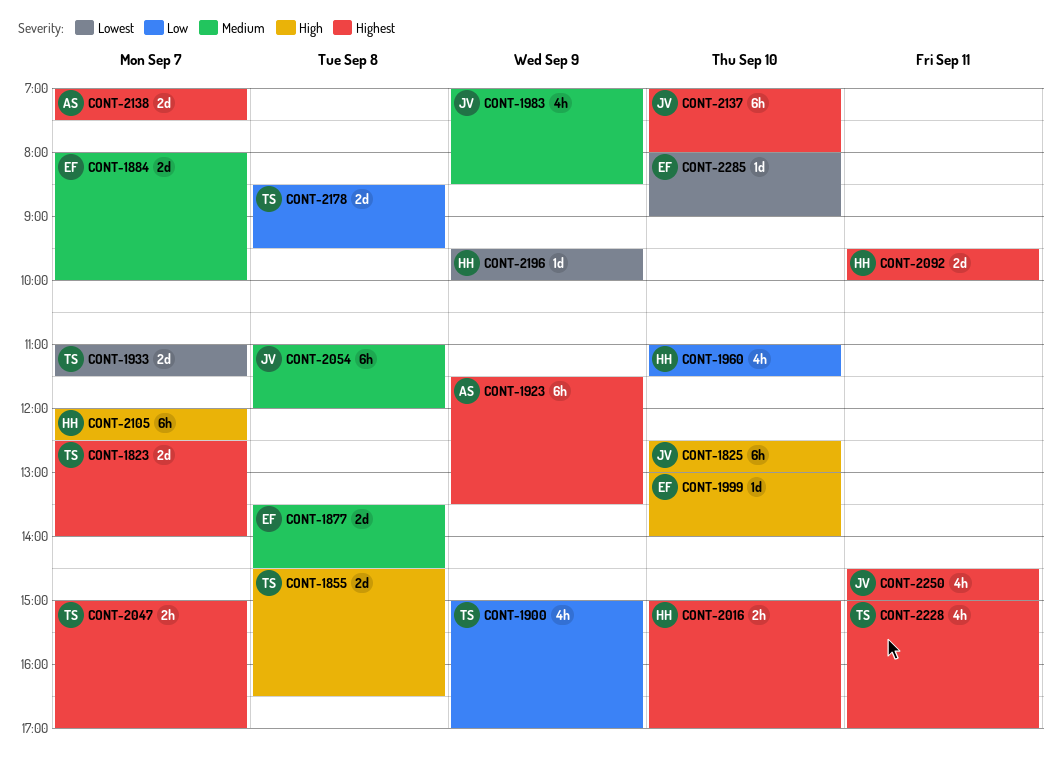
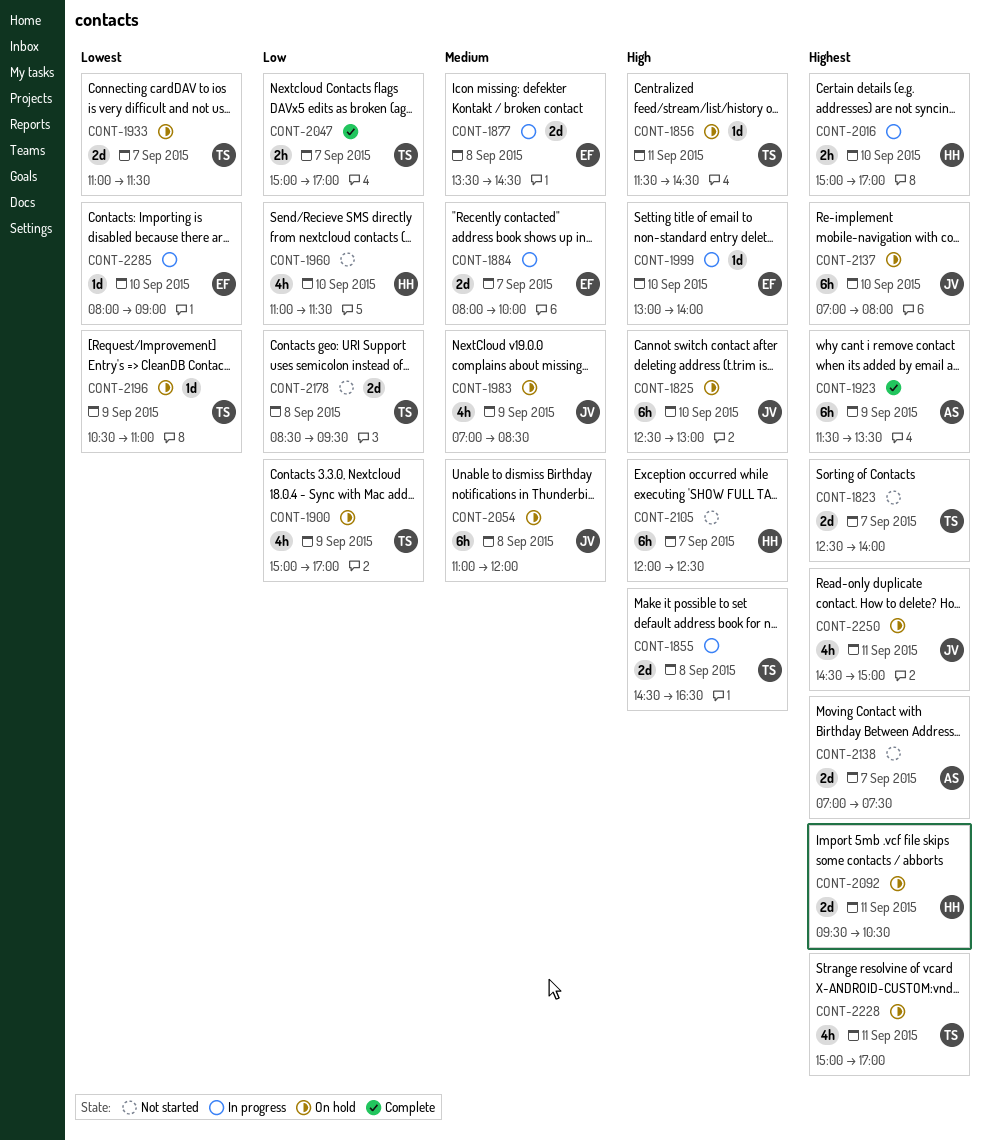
CONT-1856: none -> present
CONT-2047, priority: Highest -> Low
CONT-2092, ends: 10:00 -> 10:30
CONT-2196, owner: HH -> TS
CONT-2196, begins: 09:30 -> 10:30
CONT-2196, ends: 10:00 -> 11:00

